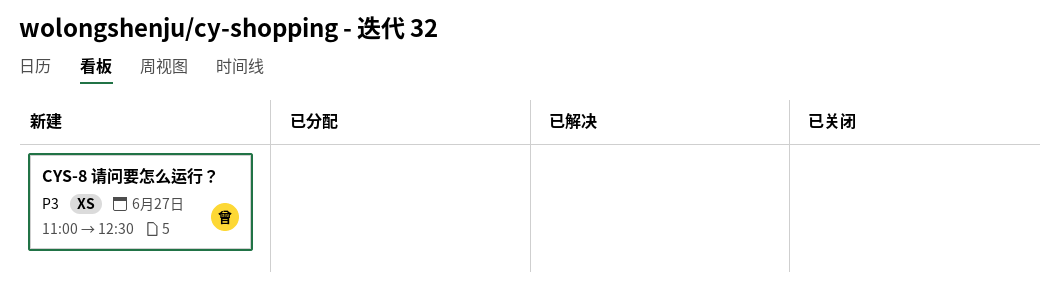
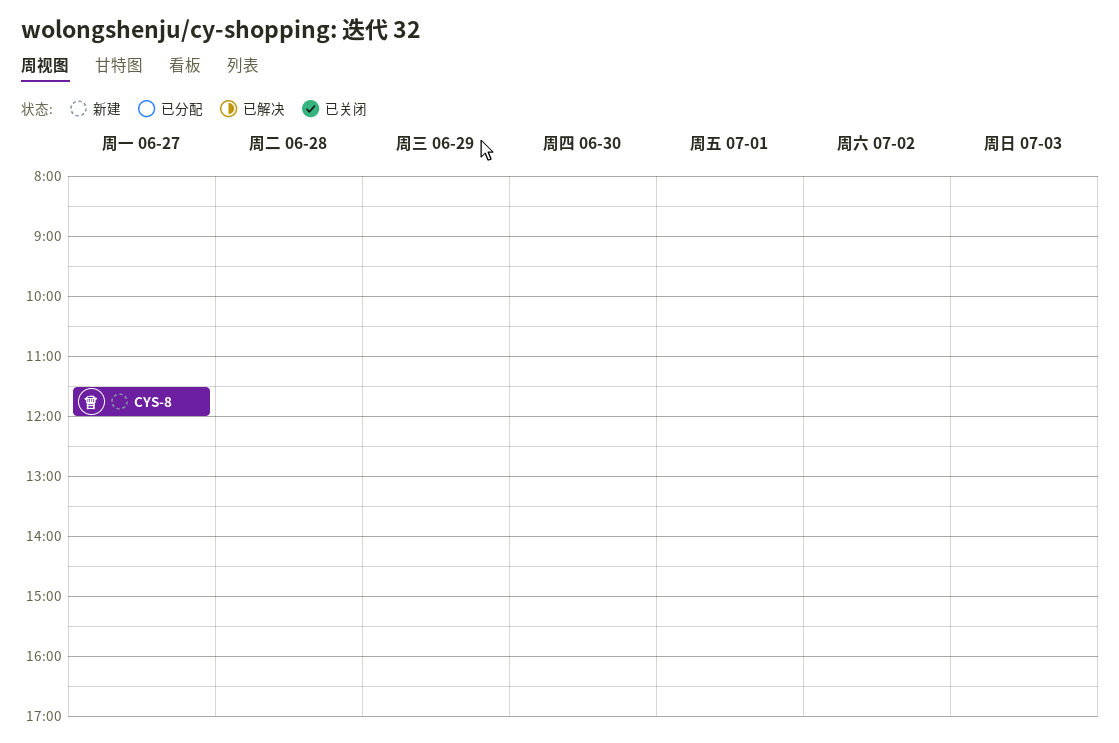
CYS-8, begins: 11:00 -> 11:30
CYS-8, ends: 12:30 -> 12:00

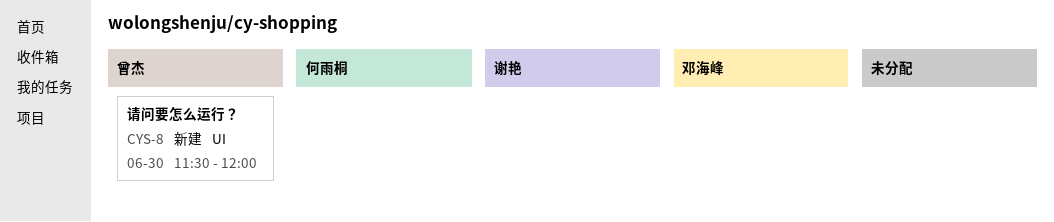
CYS-8, day: Jun 27 -> Jun 30

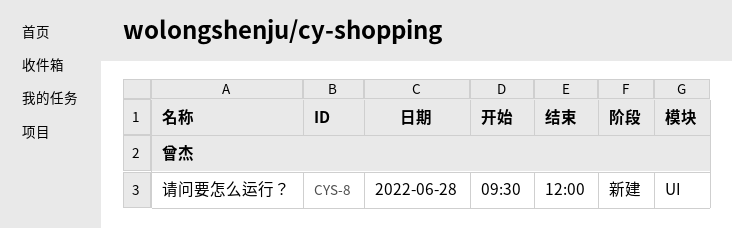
CYS-8, day: Jun 30 -> Jun 28
CYS-8, begins: 11:30 -> 09:30

